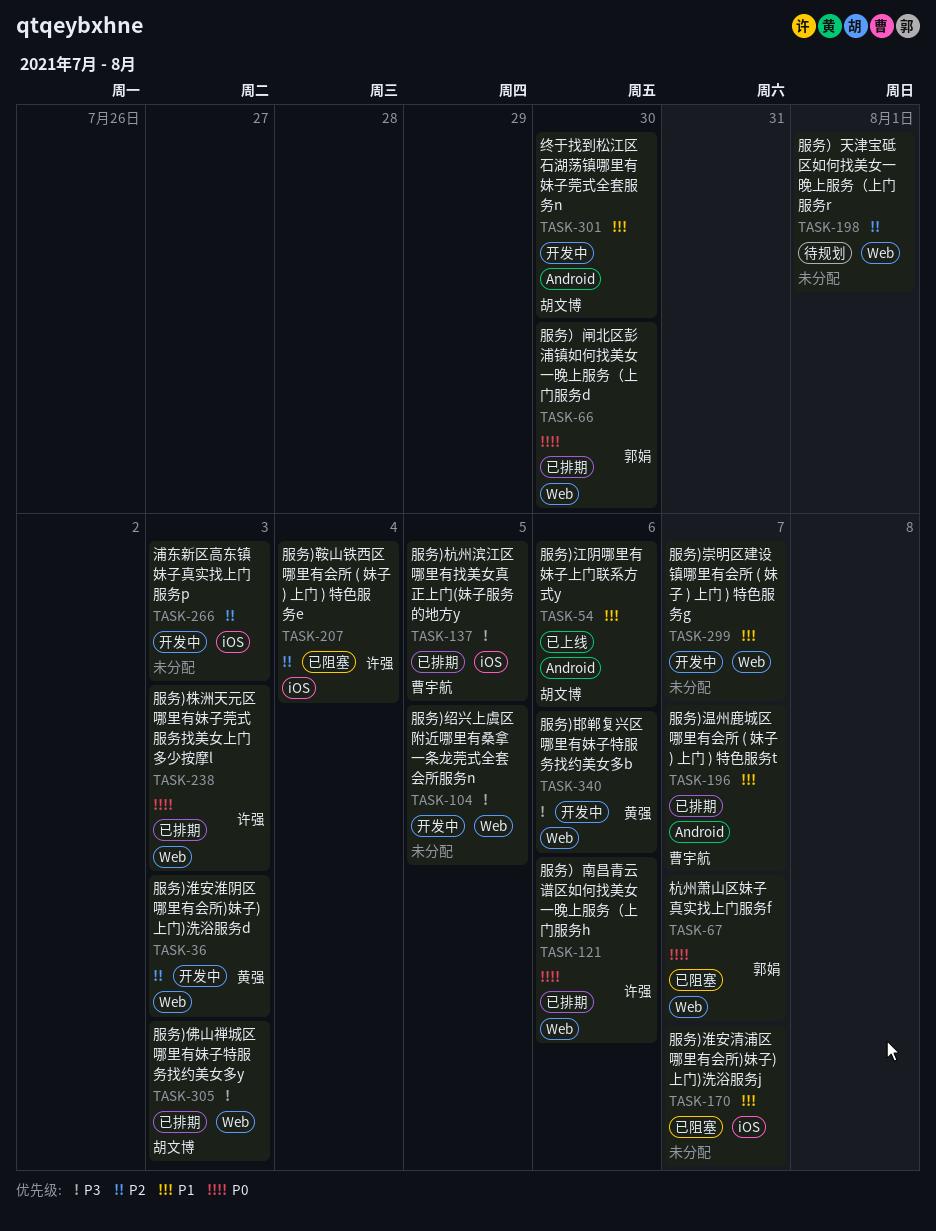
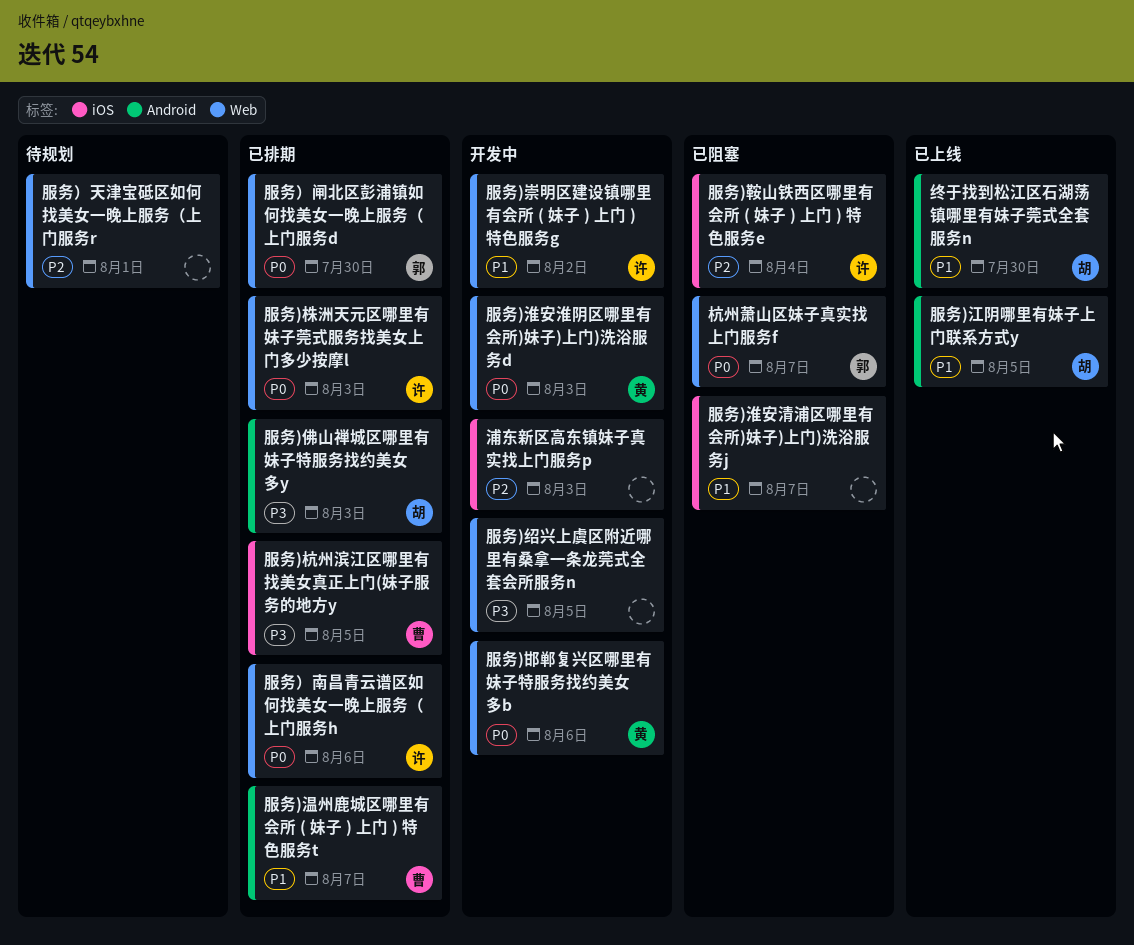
服务)佛山禅城区哪里有妹子特服务找约美女多y, label: Web -> Android
服务)崇明区建设镇哪里有会所 ( 妹子 ) 上门 ) 特色服务g, owner: none -> 许强
服务)崇明区建设镇哪里有会所 ( 妹子 ) 上门 ) 特色服务g, due: Aug 7 -> Aug 2
服务)江阴哪里有妹子上门联系方式y, due: Aug 6 -> Aug 5
服务)淮安淮阴区哪里有会所)妹子)上门)洗浴服务d, priority: P2 -> P0
服务)邯郸复兴区哪里有妹子特服务找约美女多b, priority: P3 -> P0
终于找到松江区石湖荡镇哪里有妹子莞式全套服务n, status: 开发中 -> 已上线

